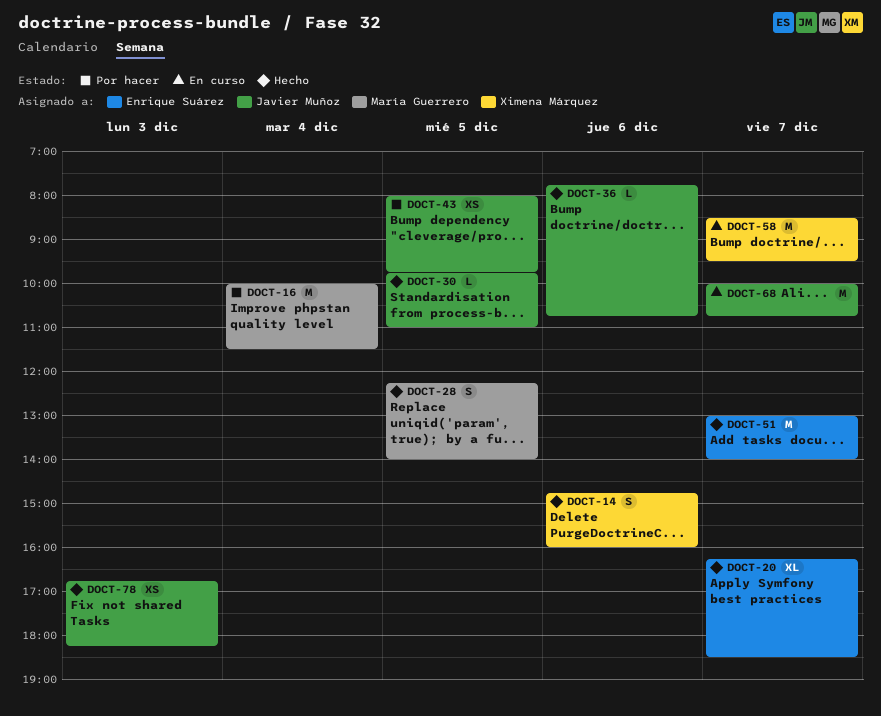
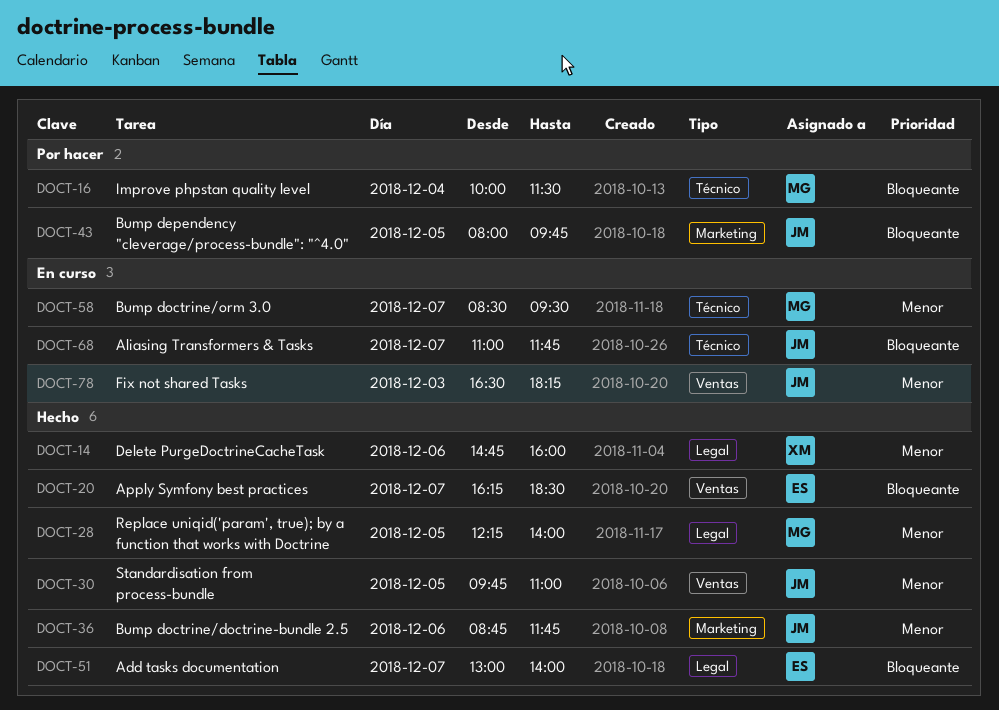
DOCT-36, begins: 07:45 -> 08:45
DOCT-36, ends: 10:45 -> 11:45
DOCT-58, owner: Ximena Márquez -> María Guerrero
DOCT-68, begins: 10:00 -> 11:00
DOCT-68, ends: 10:45 -> 11:45
DOCT-78, status: Hecho -> En curso
DOCT-78, begins: 16:45 -> 16:30

